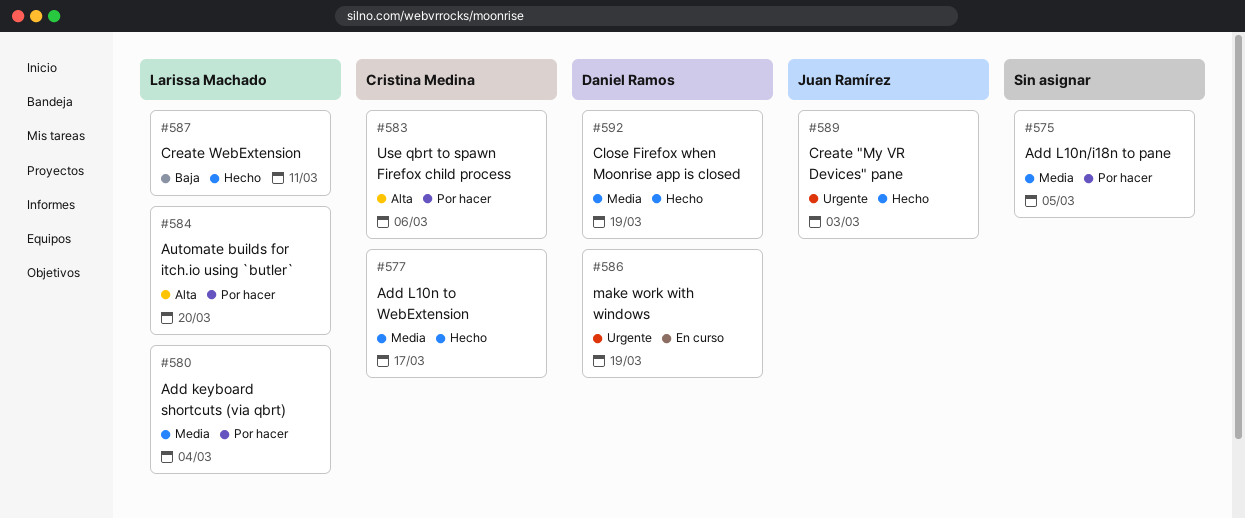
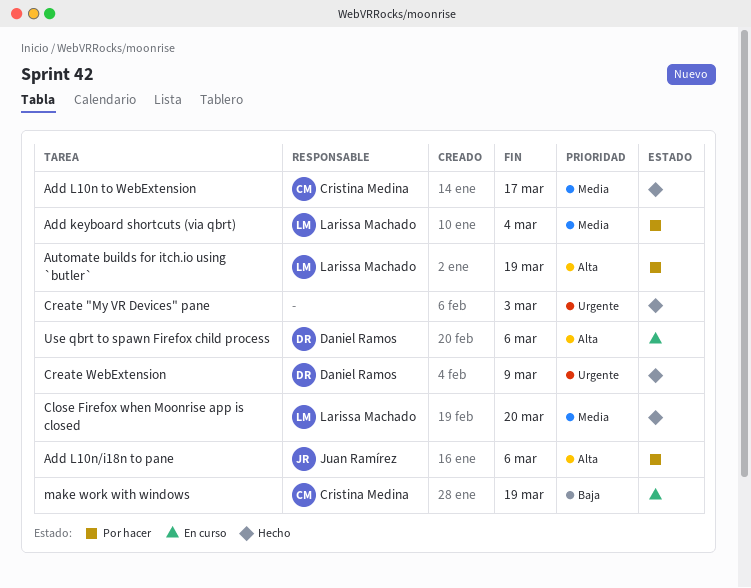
Add L10n/i18n to pane, owner: none -> Juan Ramírez
Add L10n/i18n to pane, priority: Media -> Alta
Add L10n/i18n to pane, due: Mar 5 -> Mar 6
Automate builds for itch.io using `butler`, due: Mar 20 -> Mar 19
Close Firefox when Moonrise app is closed, owner: Daniel Ramos -> Larissa Machado
Close Firefox when Moonrise app is closed, due: Mar 19 -> Mar 20
Create "My VR Devices" pane, owner: Juan Ramírez -> none
Create WebExtension, owner: Larissa Machado -> Daniel Ramos
Create WebExtension, priority: Baja -> Urgente
Create WebExtension, due: Mar 11 -> Mar 9
make work with windows, owner: Daniel Ramos -> Cristina Medina
make work with windows, priority: Urgente -> Baja
Use qbrt to spawn Firefox child process, status: Por hacer -> En curso
Use qbrt to spawn Firefox child process, owner: Cristina Medina -> Daniel Ramos

